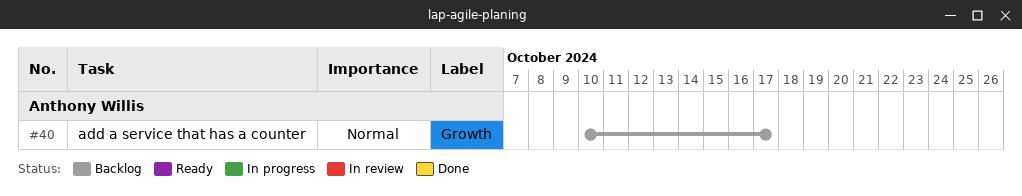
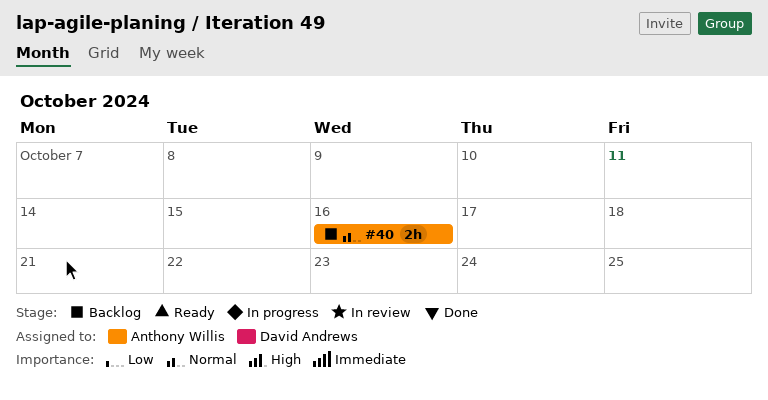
#40, start: Oct 10 -> Oct 16
#40, due: Oct 17 -> Oct 16

